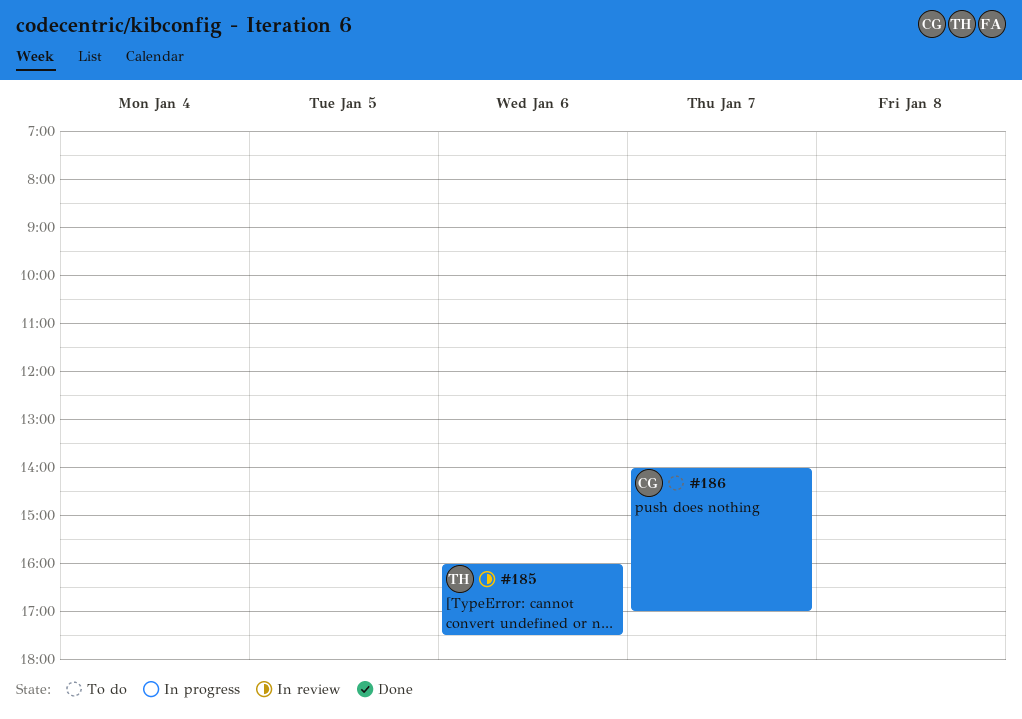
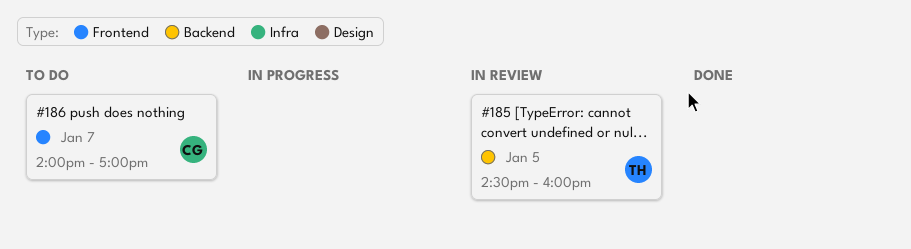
#185, day: Jan 6 -> Jan 5
#185, begins: 16:00 -> 14:30
#185, ends: 17:30 -> 16:00

